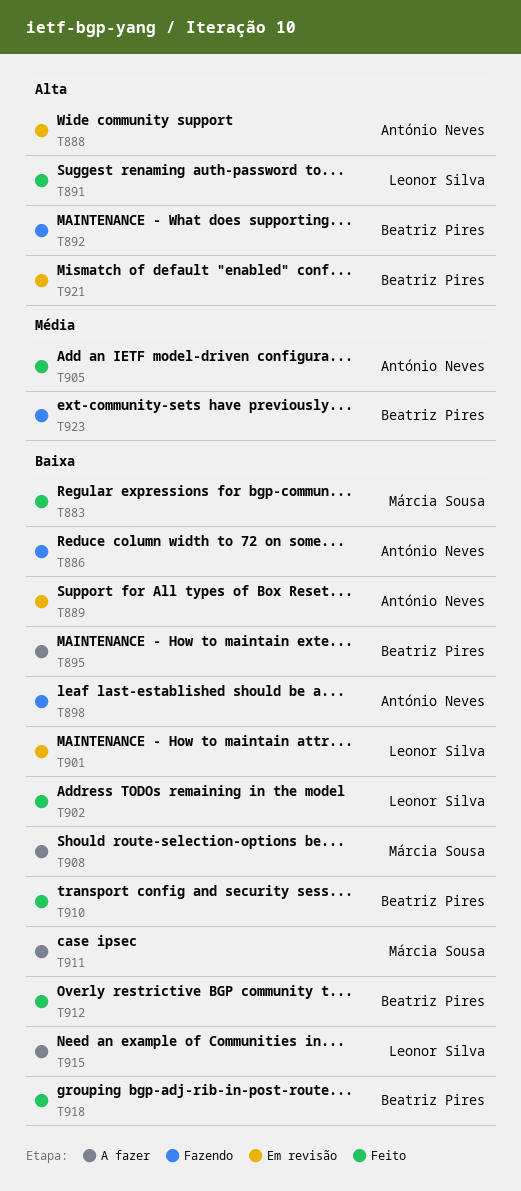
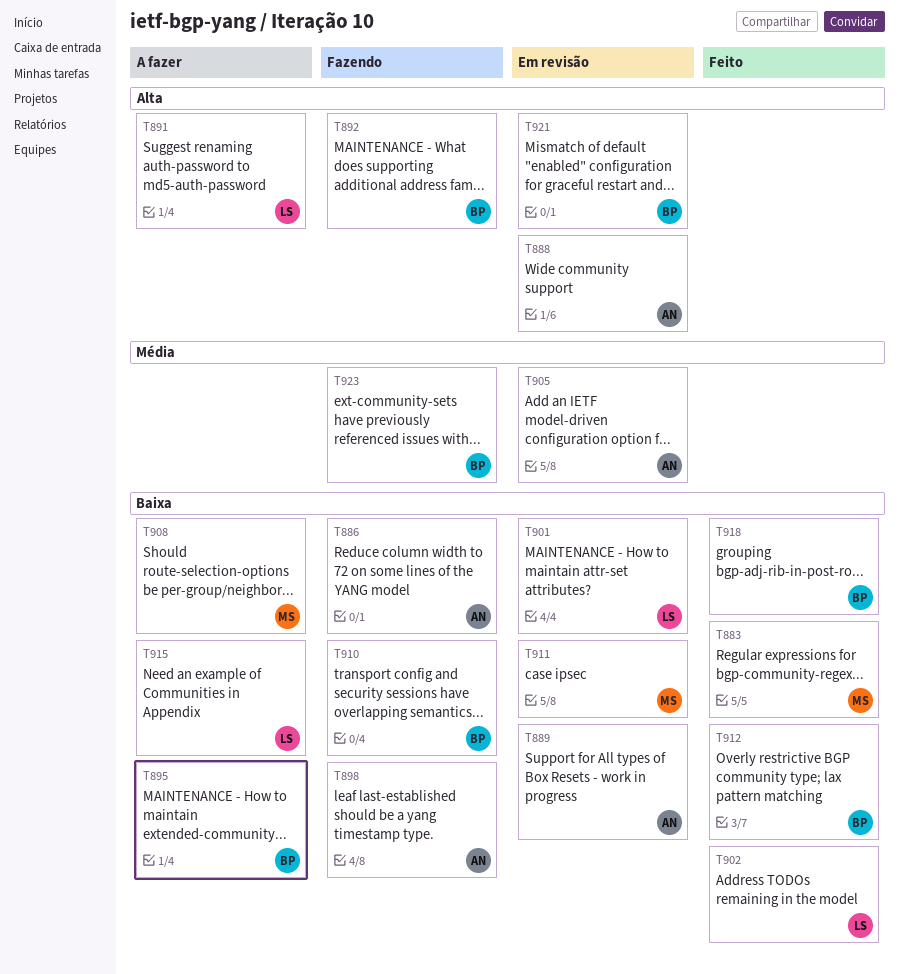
T891, status: Feito -> A fazer
T905, status: Feito -> Em revisão
T910, status: Feito -> Fazendo
T911, status: A fazer -> Em revisão

